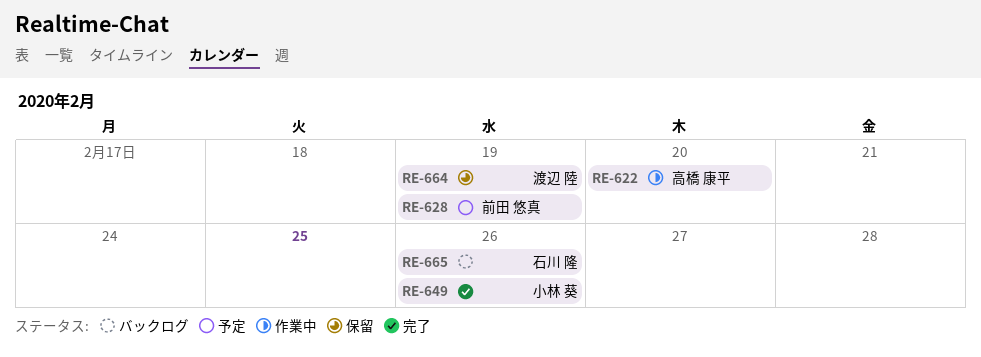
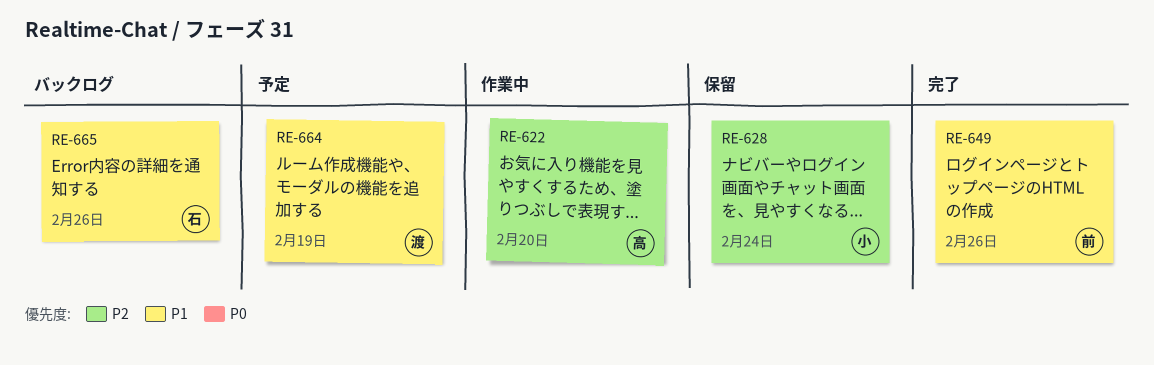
RE-628, status: 予定 -> 保留
RE-628, owner: 前田 悠真 -> 小林 葵
RE-628, due: Feb 19 -> Feb 24
RE-649, owner: 小林 葵 -> 前田 悠真
RE-664, status: 保留 -> 予定

